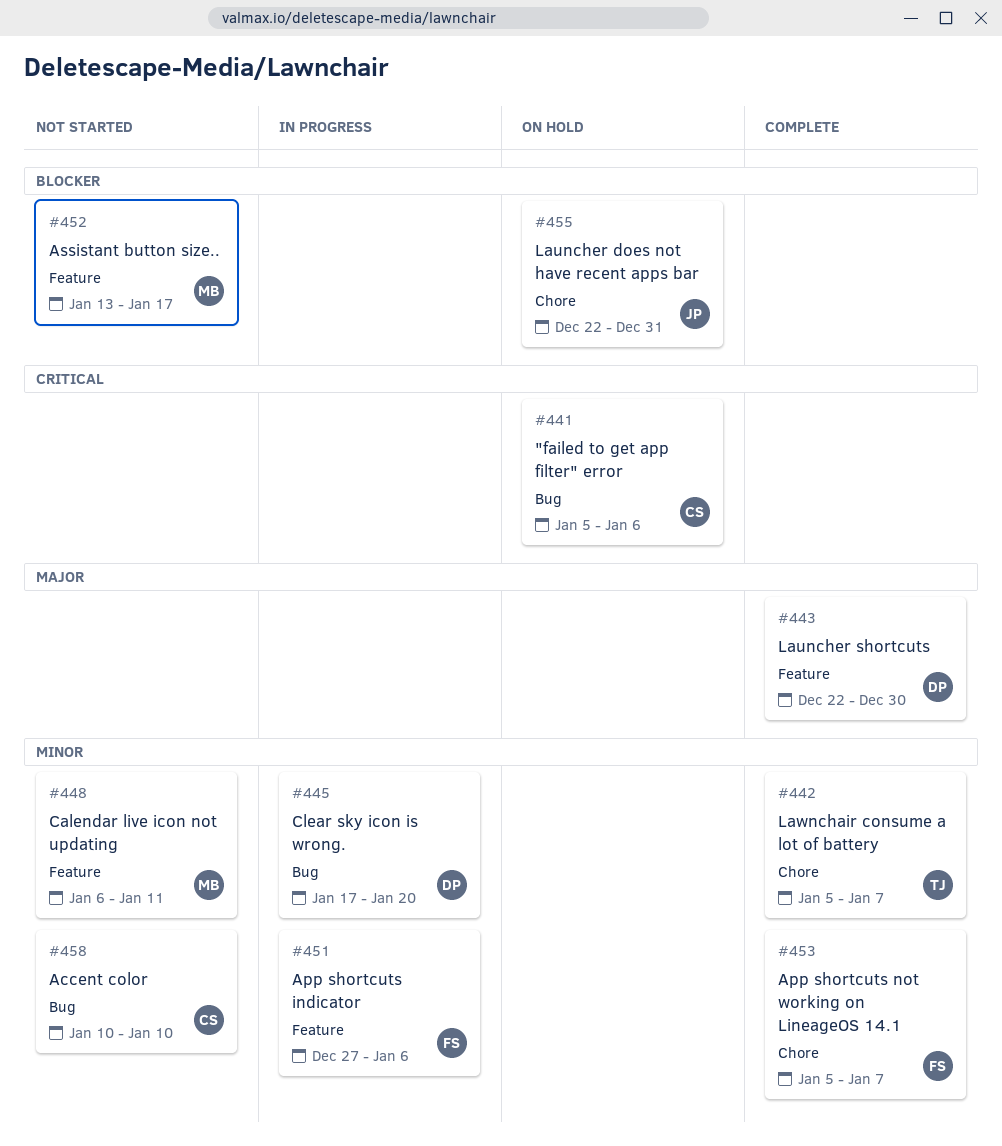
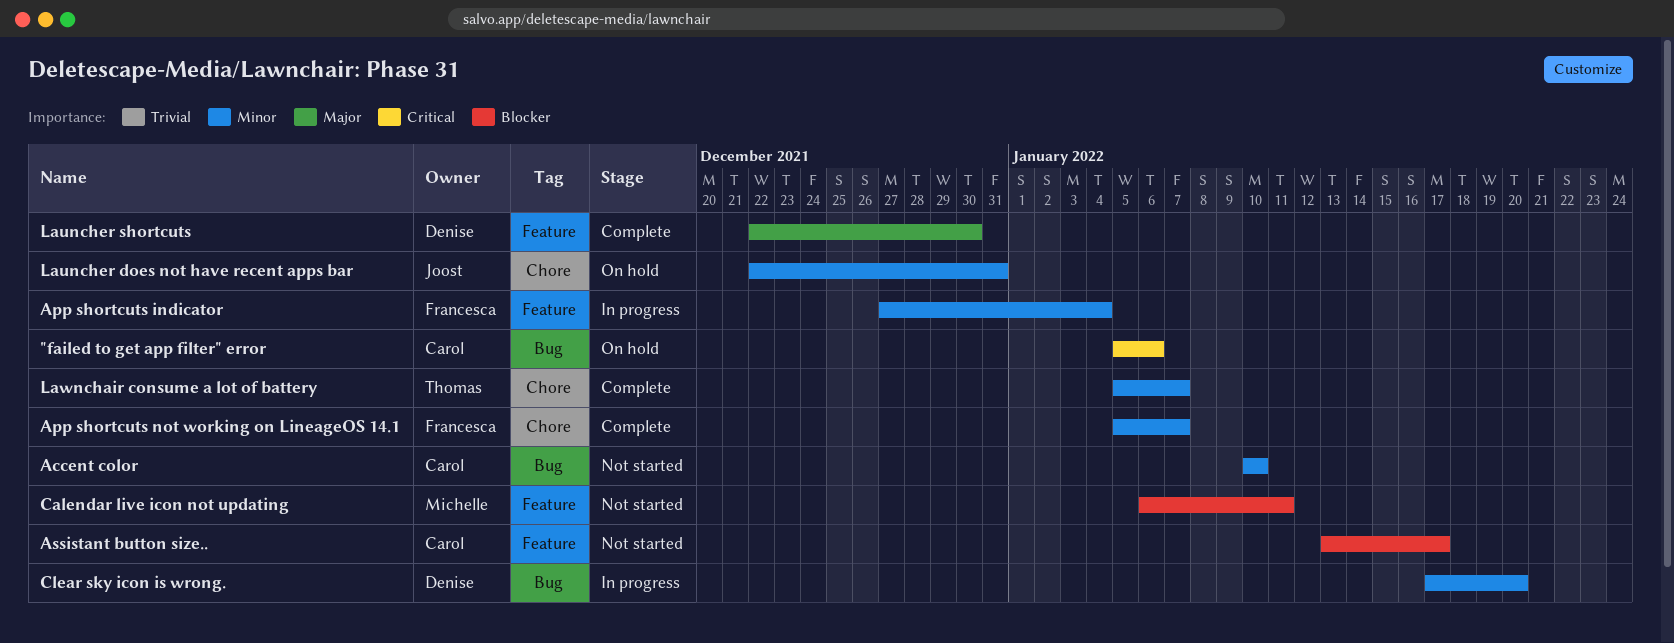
App shortcuts indicator, due: Jan 6 -> Jan 4
Assistant button size.., owner: Michelle -> Carol
Calendar live icon not updating, priority: Minor -> Blocker
Launcher does not have recent apps bar, priority: Blocker -> Minor

